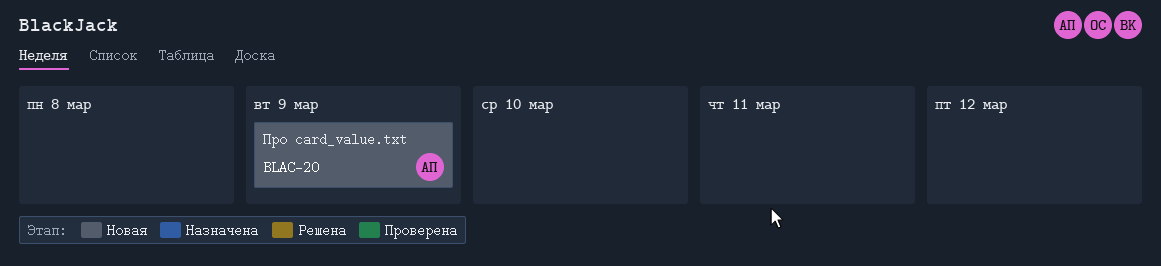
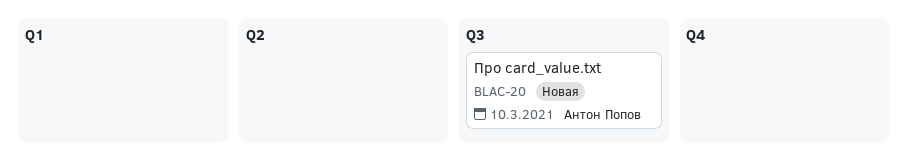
BLAC-20, due: Mar 9 -> Mar 10

